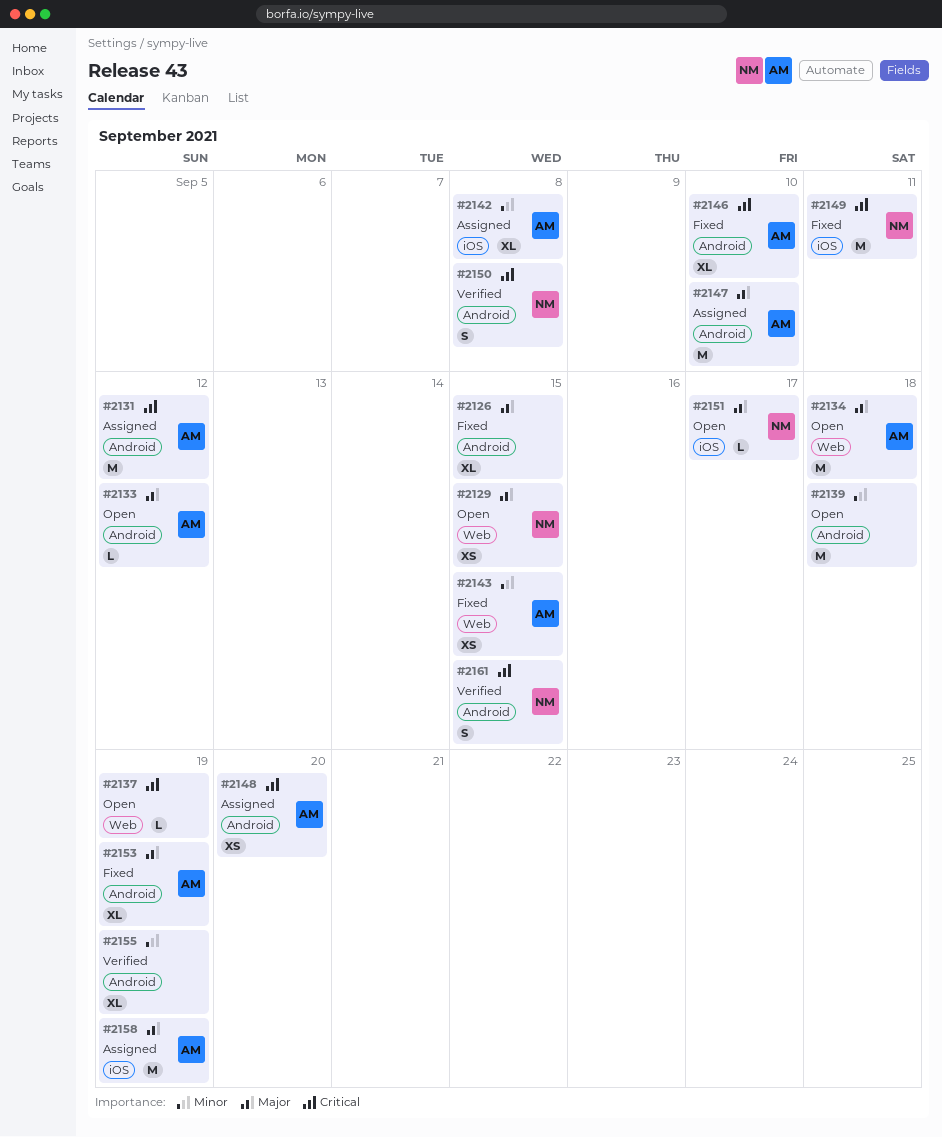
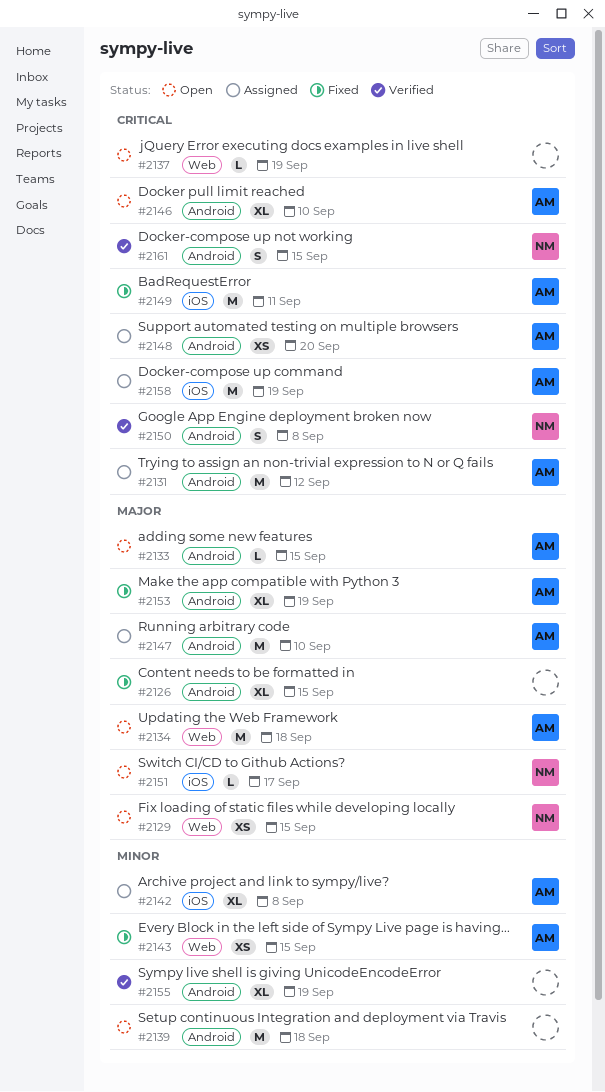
#2133, due: Sep 12 -> Sep 15
#2146, status: Fixed -> Open
#2149, owner: NM -> AM
#2158, priority: Major -> Critical

